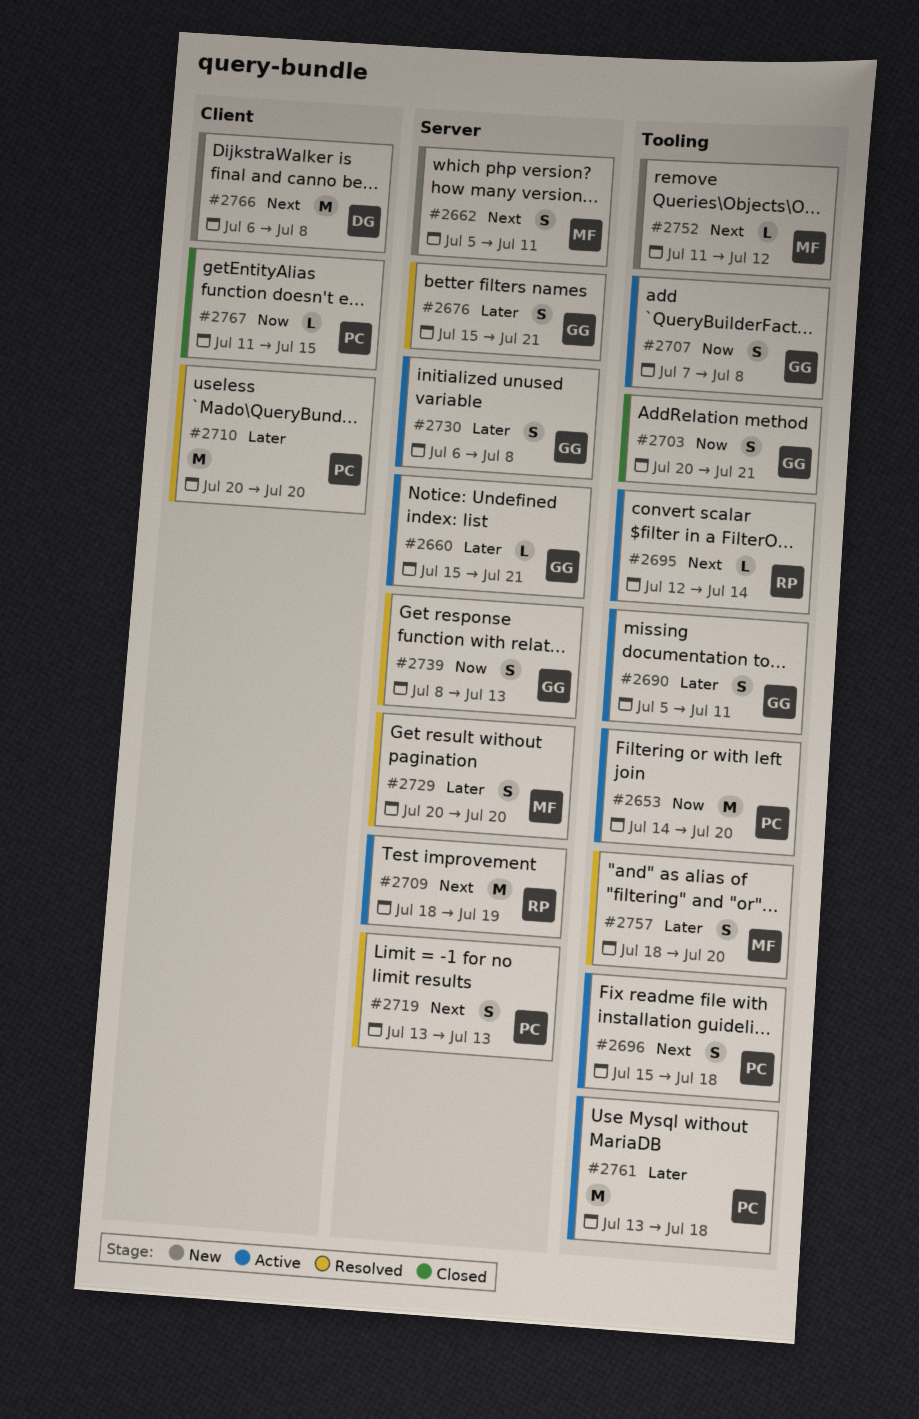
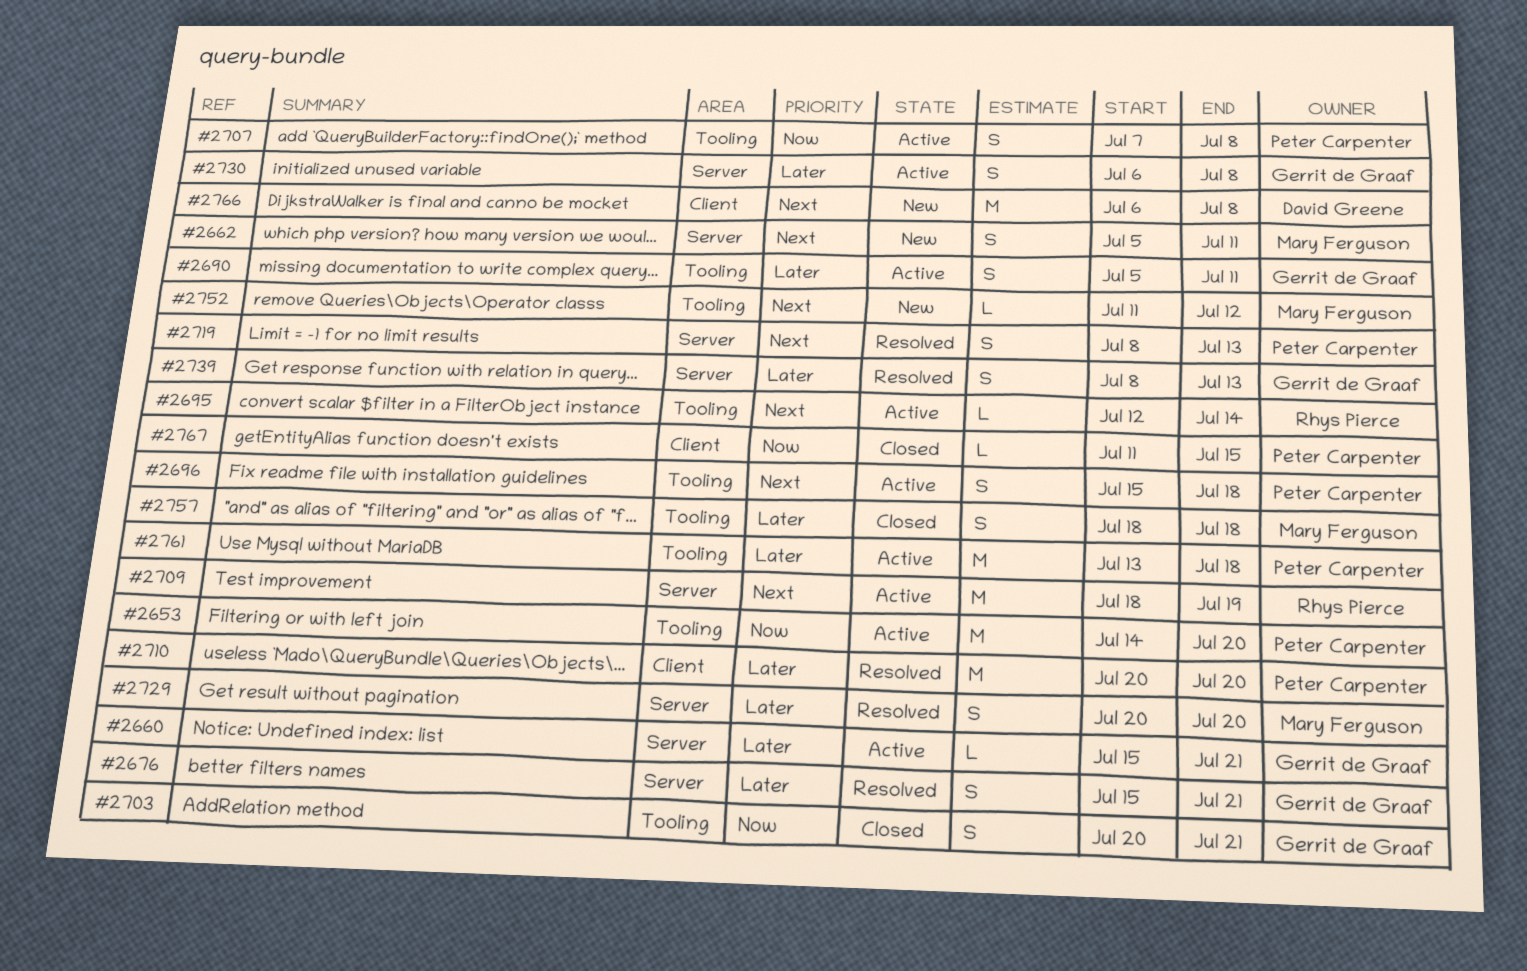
#2707, owner: Gerrit de Graaf -> Peter Carpenter
#2719, start: Jul 13 -> Jul 8
#2739, priority: Now -> Later
#2757, status: Resolved -> Closed
#2757, due: Jul 20 -> Jul 18

